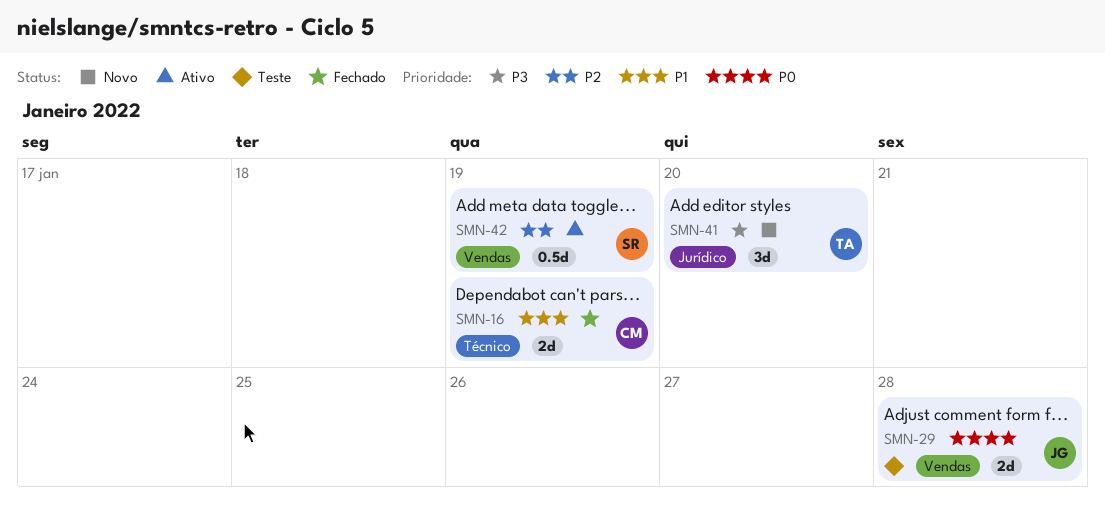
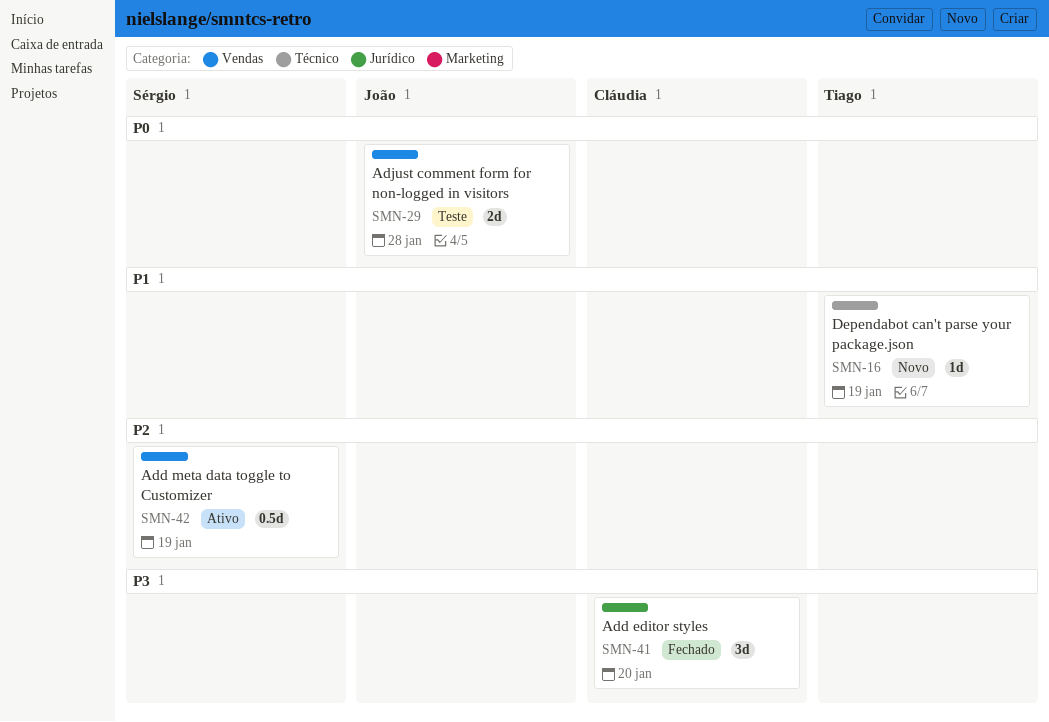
SMN-16, status: Fechado -> Novo
SMN-16, owner: Cláudia -> Tiago
SMN-16, estimate: 2d -> 1d
SMN-41, status: Novo -> Fechado
SMN-41, owner: Tiago -> Cláudia

